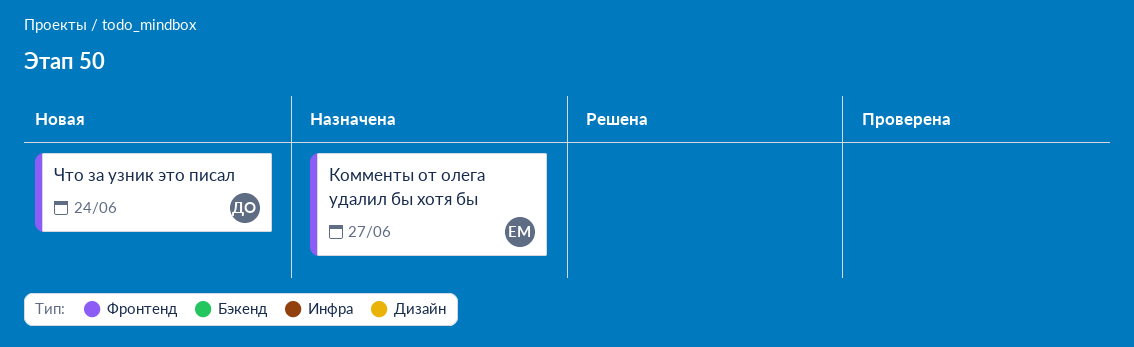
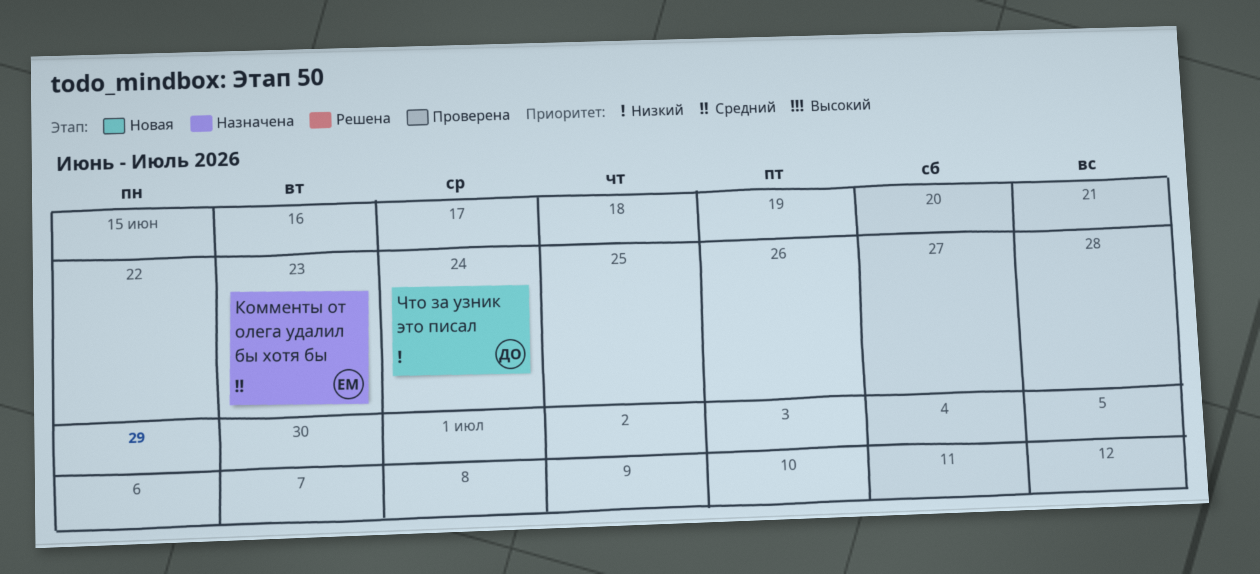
Комменты от олега удалил бы хотя бы, due: Jun 27 -> Jun 23

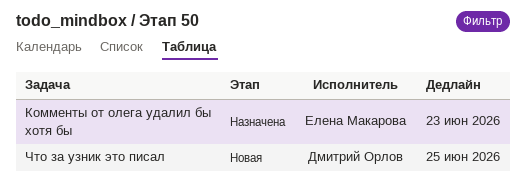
Что за узник это писал, due: Jun 24 -> Jun 25

